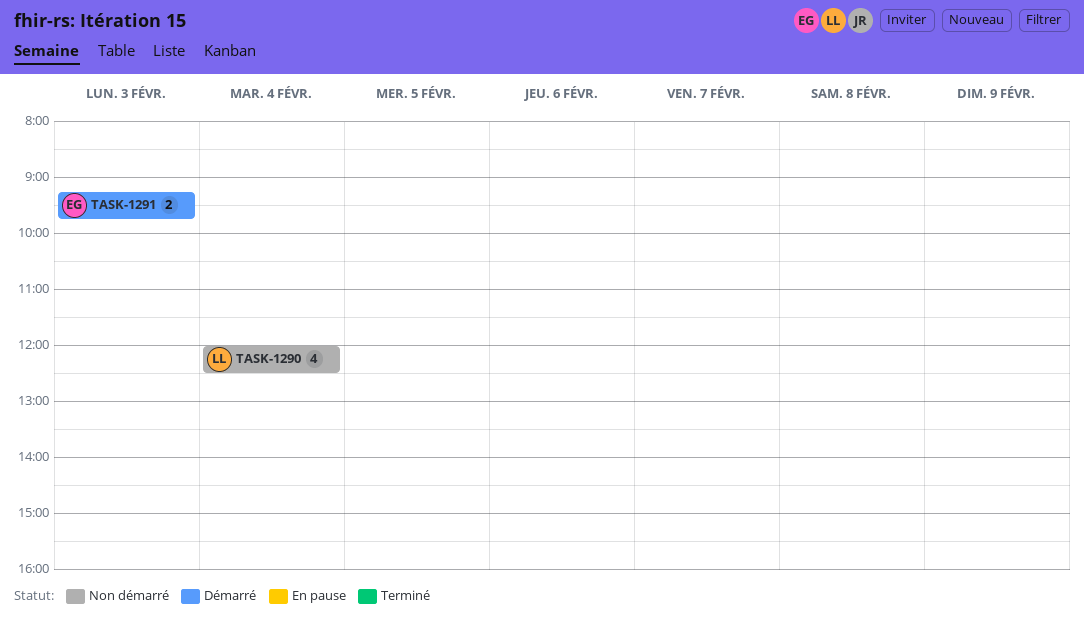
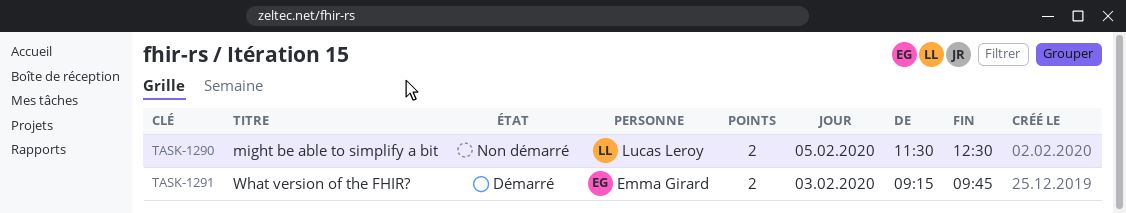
TASK-1290, estimate: 4 -> 2
TASK-1290, day: Feb 4 -> Feb 5
TASK-1290, begins: 12:00 -> 11:30

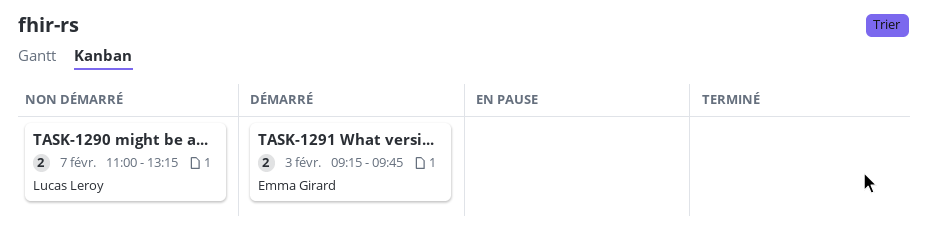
TASK-1290, day: Feb 5 -> Feb 7
TASK-1290, begins: 11:30 -> 11:00
TASK-1290, ends: 12:30 -> 13:15

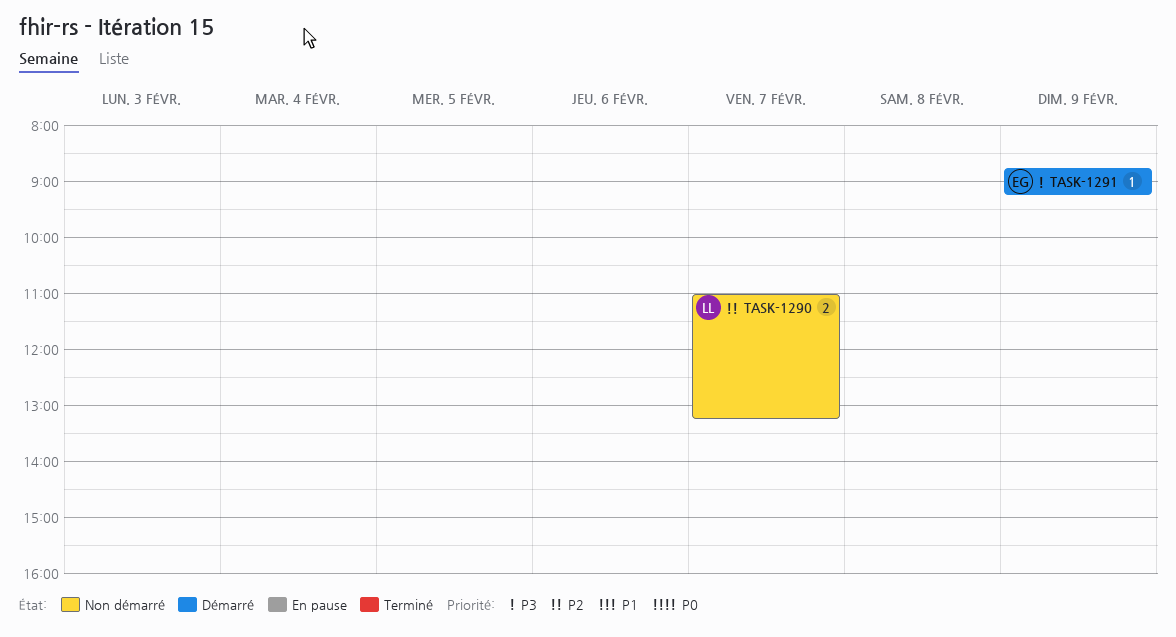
TASK-1291, estimate: 2 -> 1
TASK-1291, day: Feb 3 -> Feb 9
TASK-1291, begins: 09:15 -> 08:45
TASK-1291, ends: 09:45 -> 09:15

